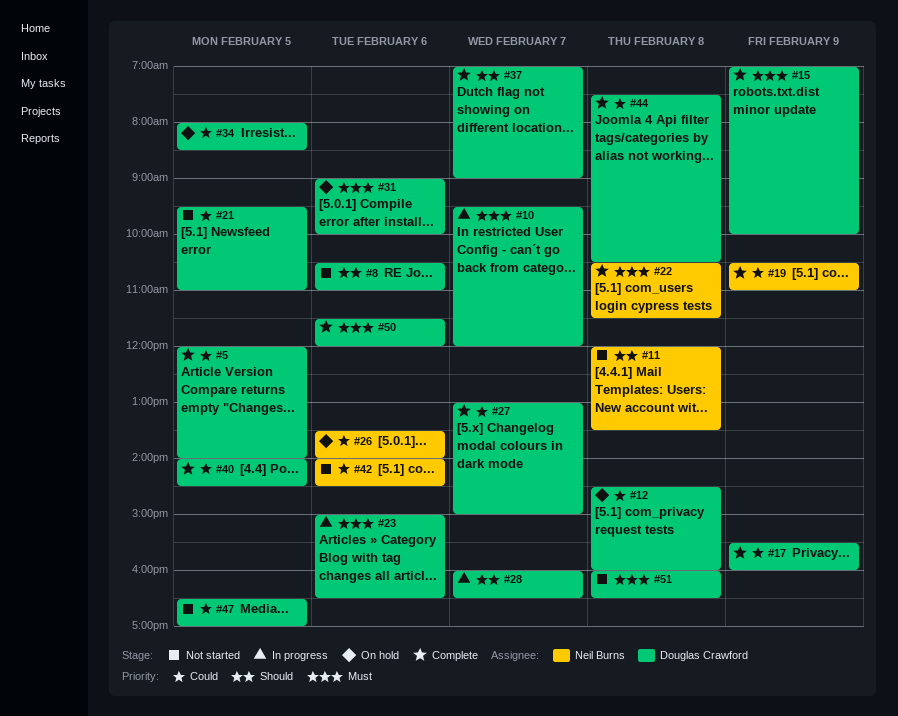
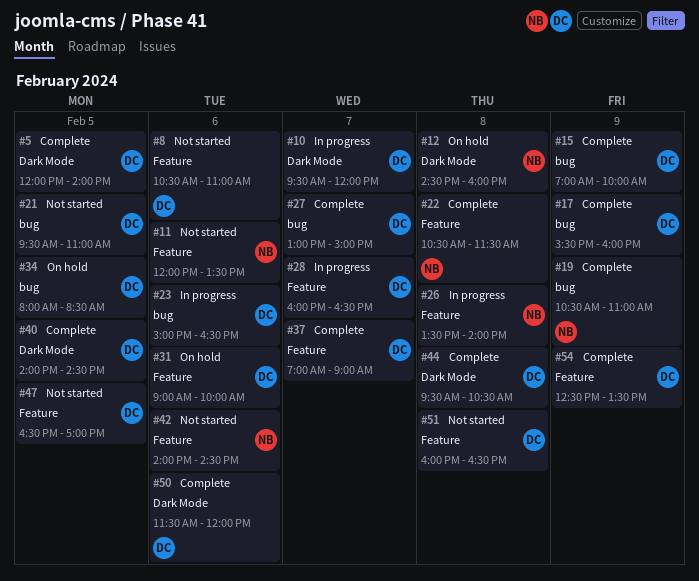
#11, day: Feb 8 -> Feb 6
#12, owner: Douglas Crawford -> Neil Burns
#26, status: On hold -> In progress
#26, day: Feb 6 -> Feb 8
#44, begins: 07:30 -> 09:30
#54: none -> present

